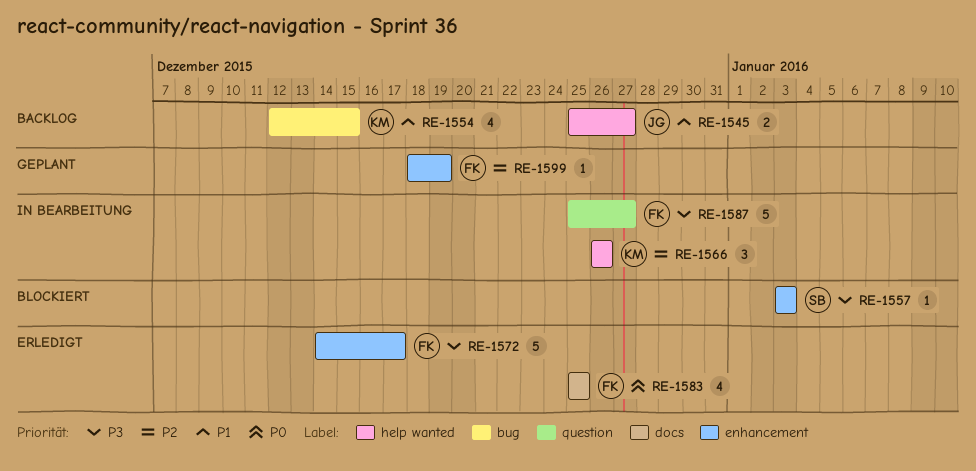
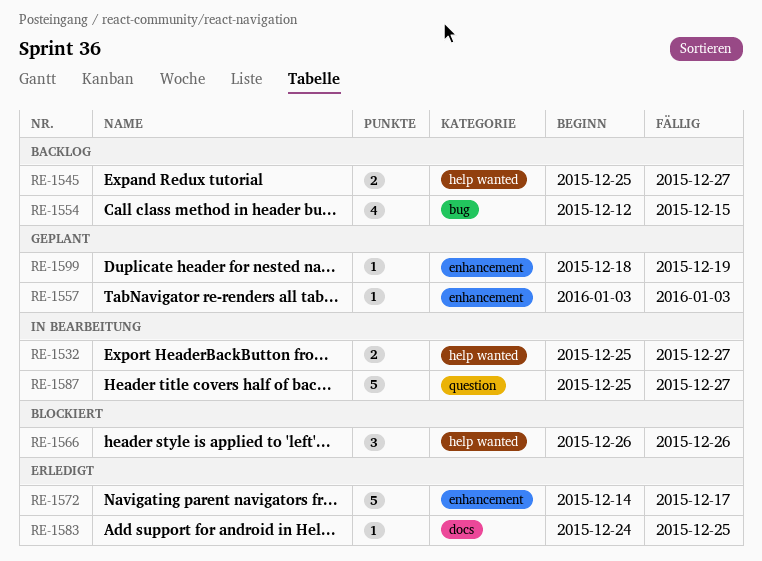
RE-1532: none -> present
RE-1557, status: Blockiert -> Geplant
RE-1566, status: In Bearbeitung -> Blockiert
RE-1583, estimate: 4 -> 1
RE-1583, start: Dec 25 -> Dec 24

